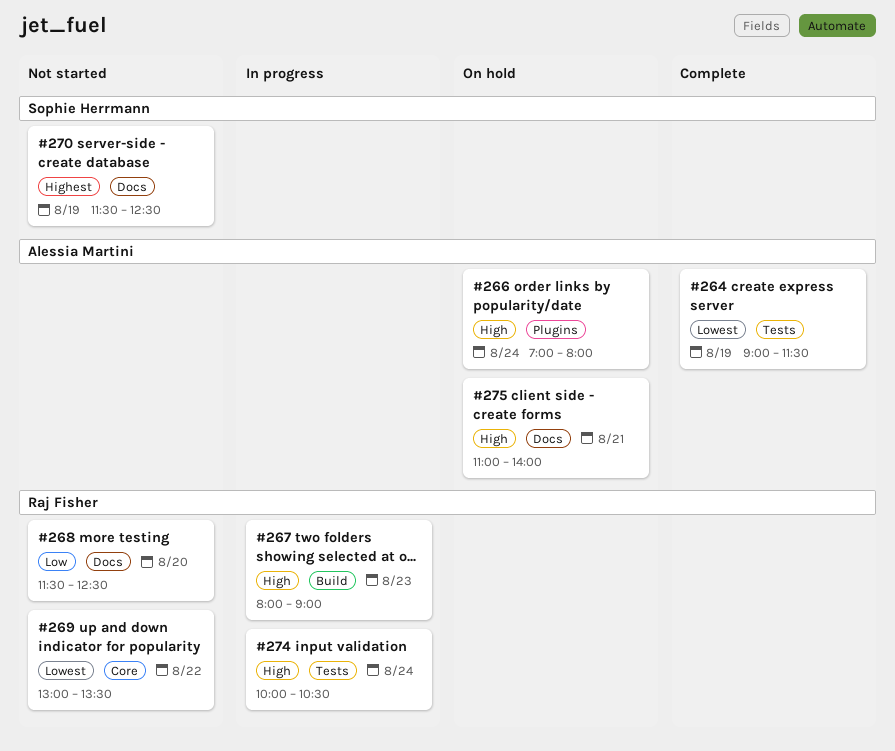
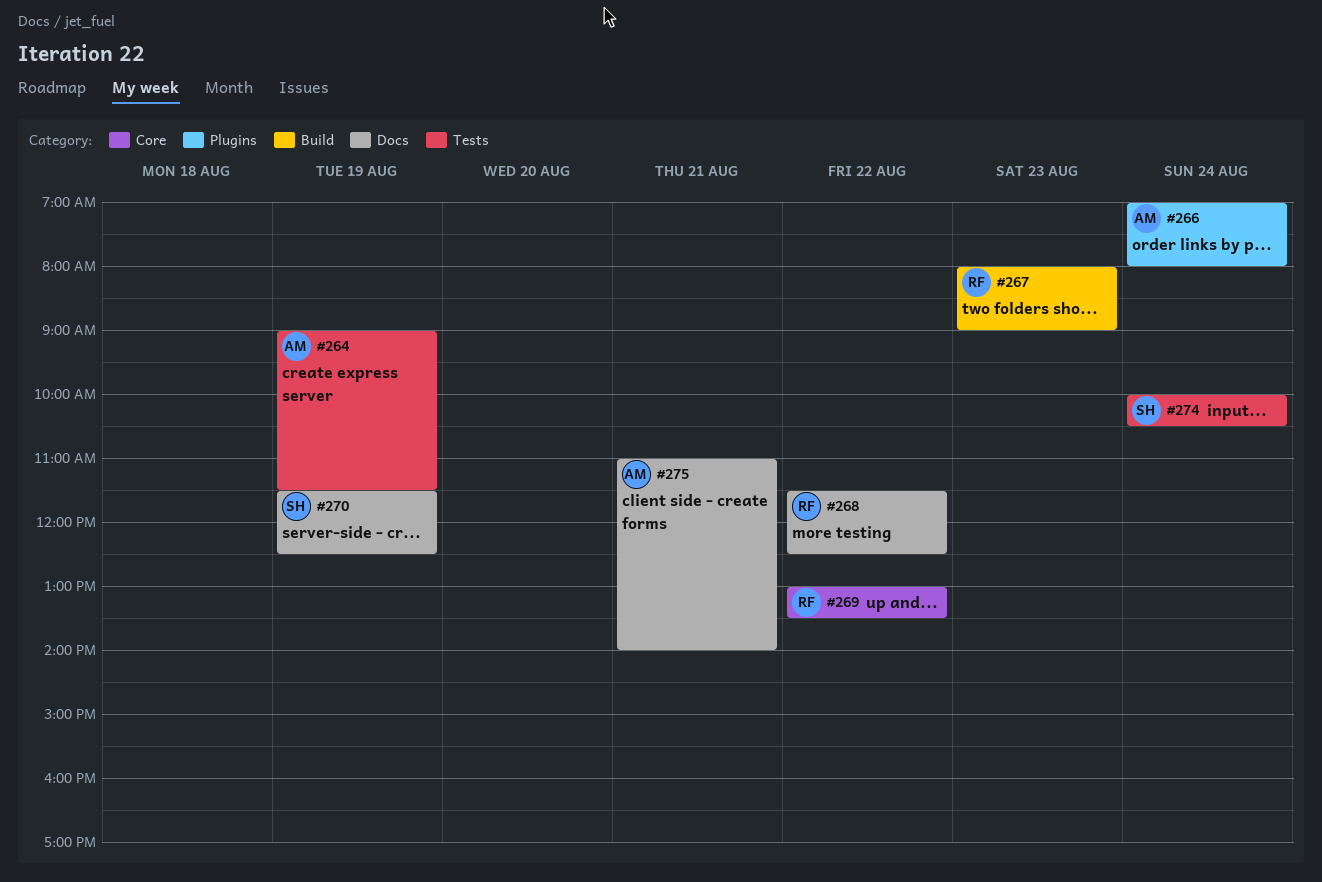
#268, day: Aug 20 -> Aug 22
#274, owner: Raj Fisher -> Sophie Herrmann

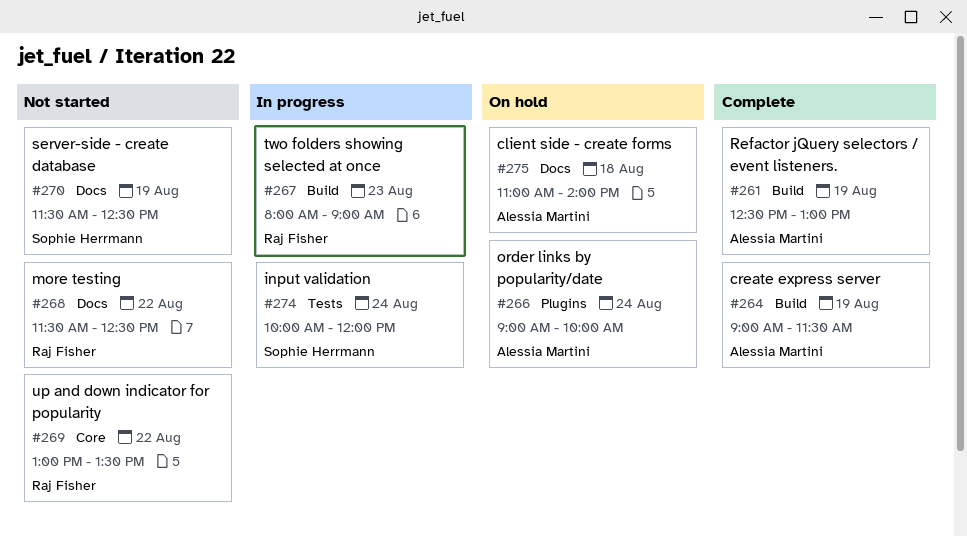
#261: none -> present
#264, label: Tests -> Build
#266, begins: 07:00 -> 09:00
#266, ends: 08:00 -> 10:00
#274, ends: 10:30 -> 12:00
#275, day: Aug 21 -> Aug 18

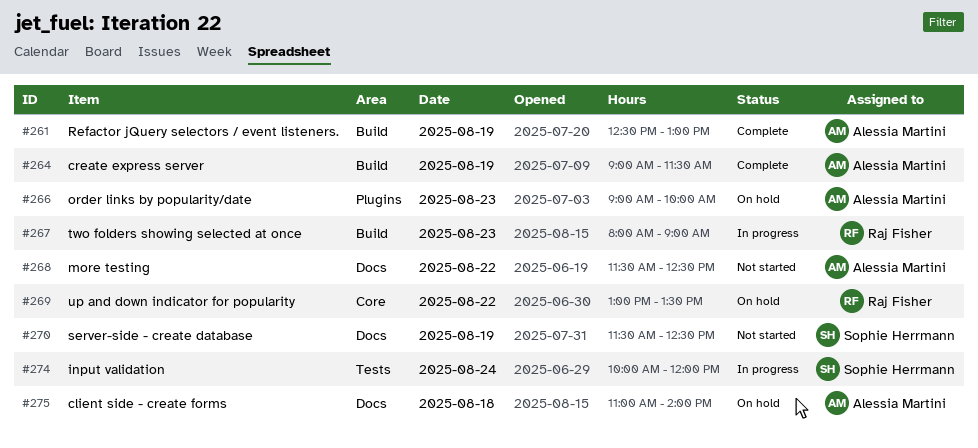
#266, day: Aug 24 -> Aug 23
#268, owner: Raj Fisher -> Alessia Martini
#269, status: Not started -> On hold

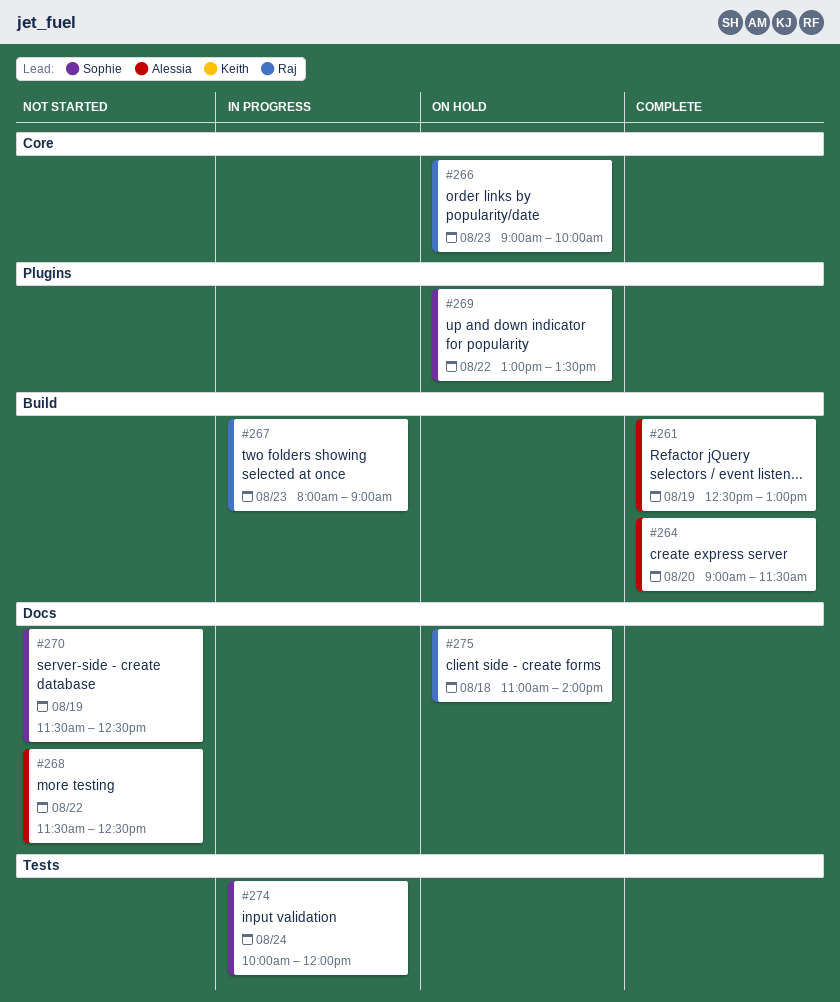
#264, day: Aug 19 -> Aug 20
#266, owner: Alessia Martini -> Raj Fisher
#266, label: Plugins -> Core
#269, owner: Raj Fisher -> Sophie Herrmann
#269, label: Core -> Plugins
#275, owner: Alessia Martini -> Raj Fisher

